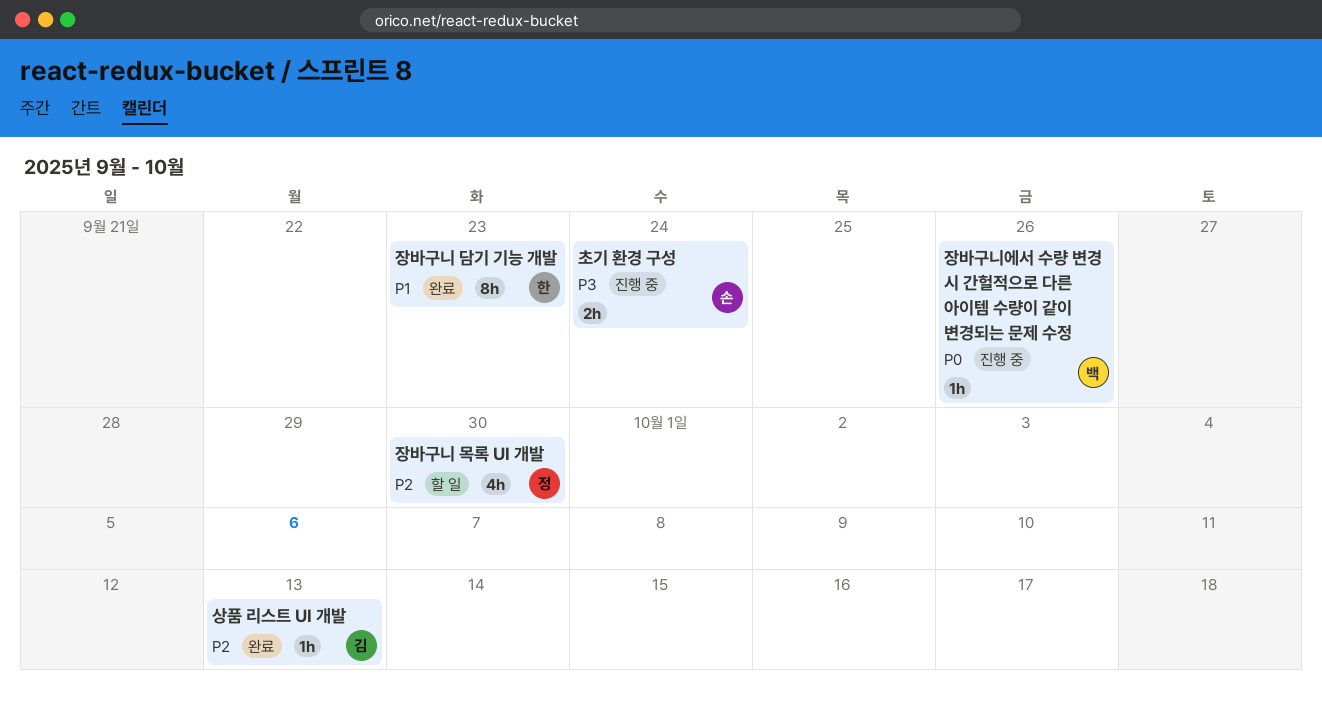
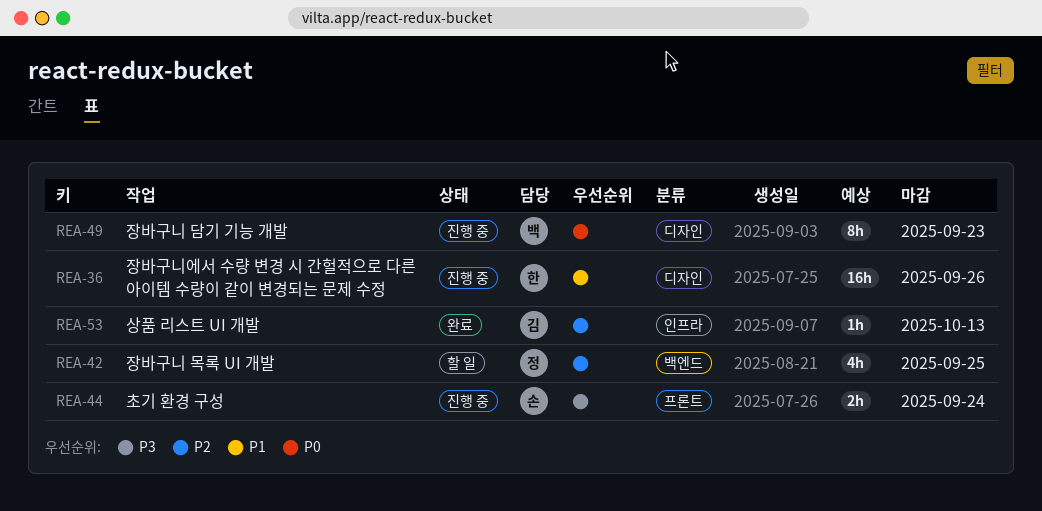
장바구니 담기 기능 개발, status: 완료 -> 진행 중
장바구니 담기 기능 개발, owner: 한 -> 백
장바구니 담기 기능 개발, priority: P1 -> P0
장바구니 목록 UI 개발, due: Sep 30 -> Sep 25
장바구니에서 수량 변경 시 간헐적으로 다른 아이템 수량이 같이 변경되는 문제 수정, owner: 백 -> 한
장바구니에서 수량 변경 시 간헐적으로 다른 아이템 수량이 같이 변경되는 문제 수정, priority: P0 -> P1
장바구니에서 수량 변경 시 간헐적으로 다른 아이템 수량이 같이 변경되는 문제 수정, estimate: 1h -> 16h

